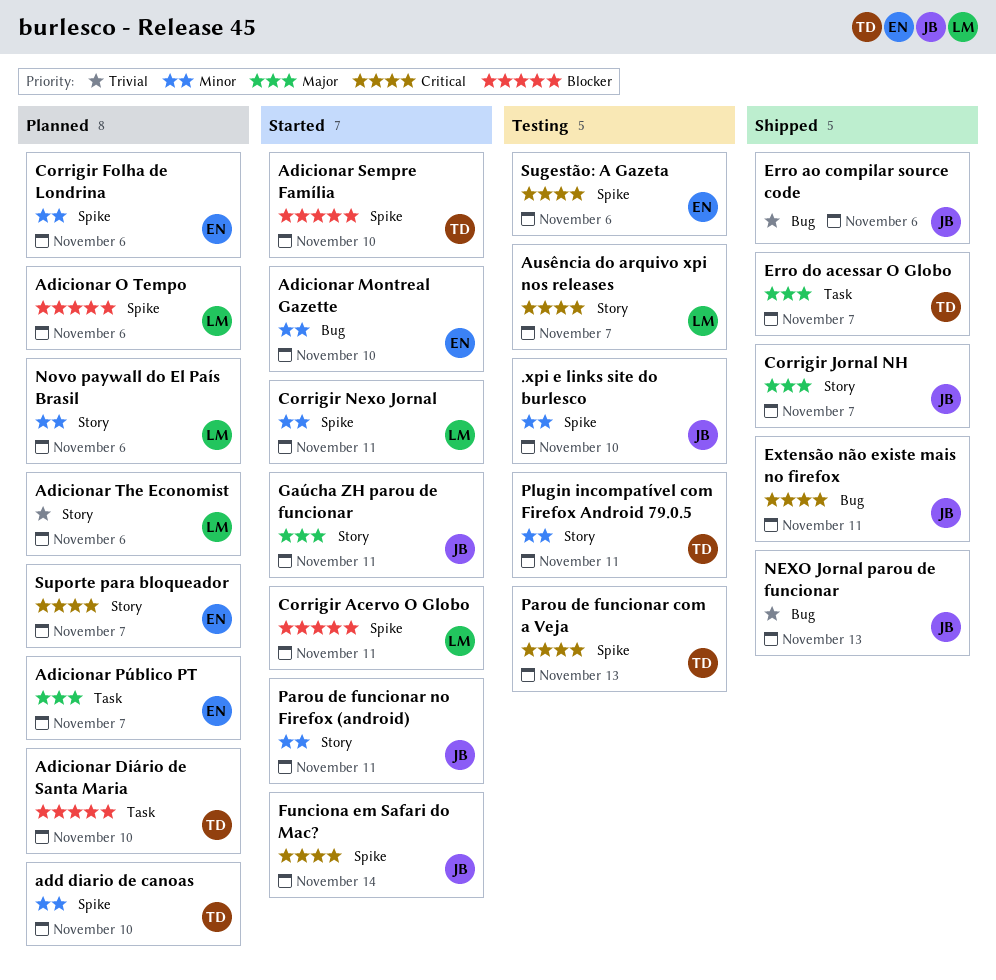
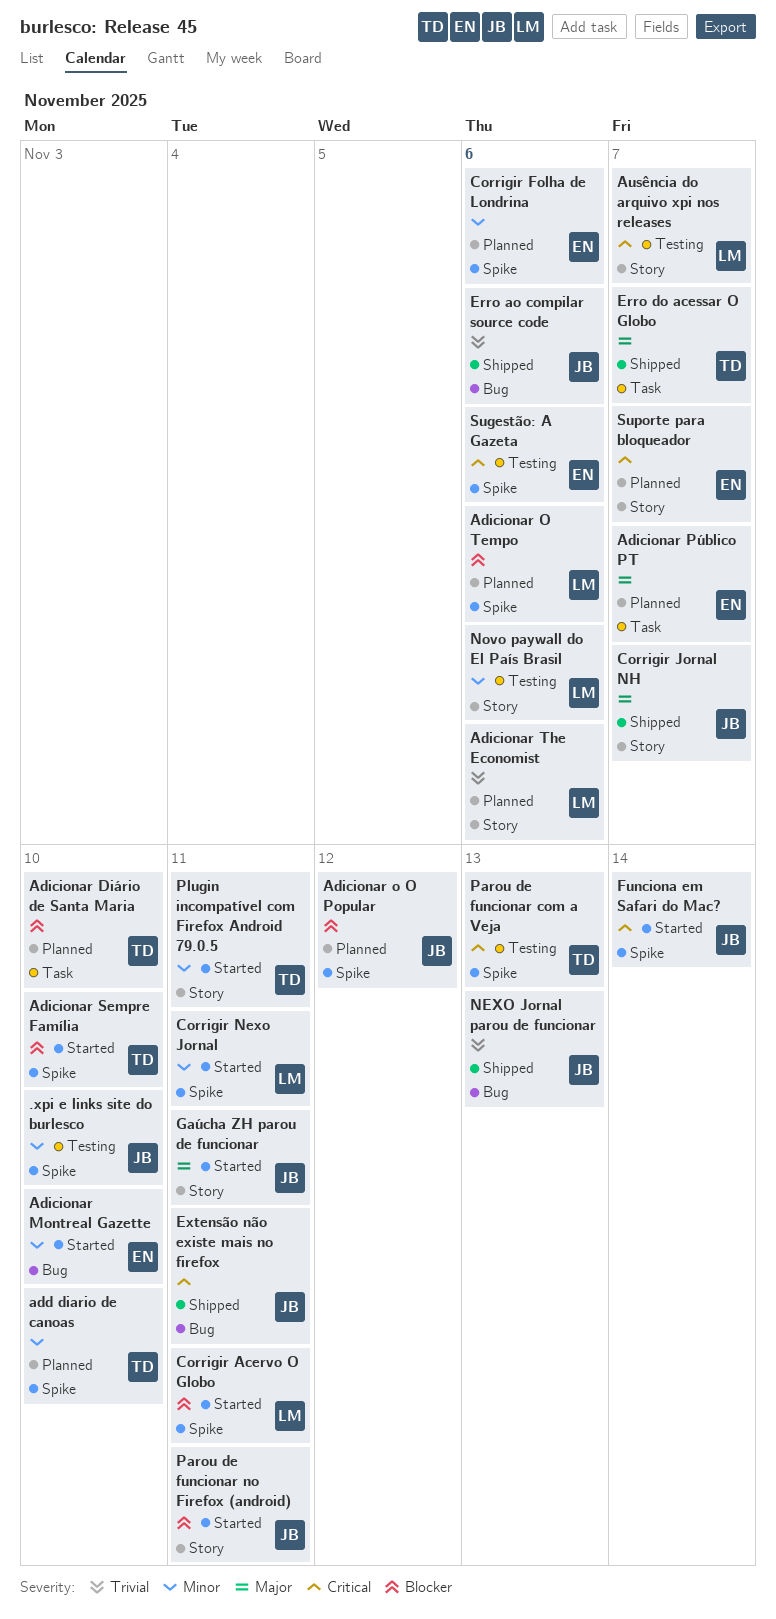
Adicionar o O Popular: none -> present
Novo paywall do El País Brasil, status: Planned -> Testing
Parou de funcionar no Firefox (android), priority: Minor -> Blocker
Plugin incompatível com Firefox Android 79.0.5, status: Testing -> Started

